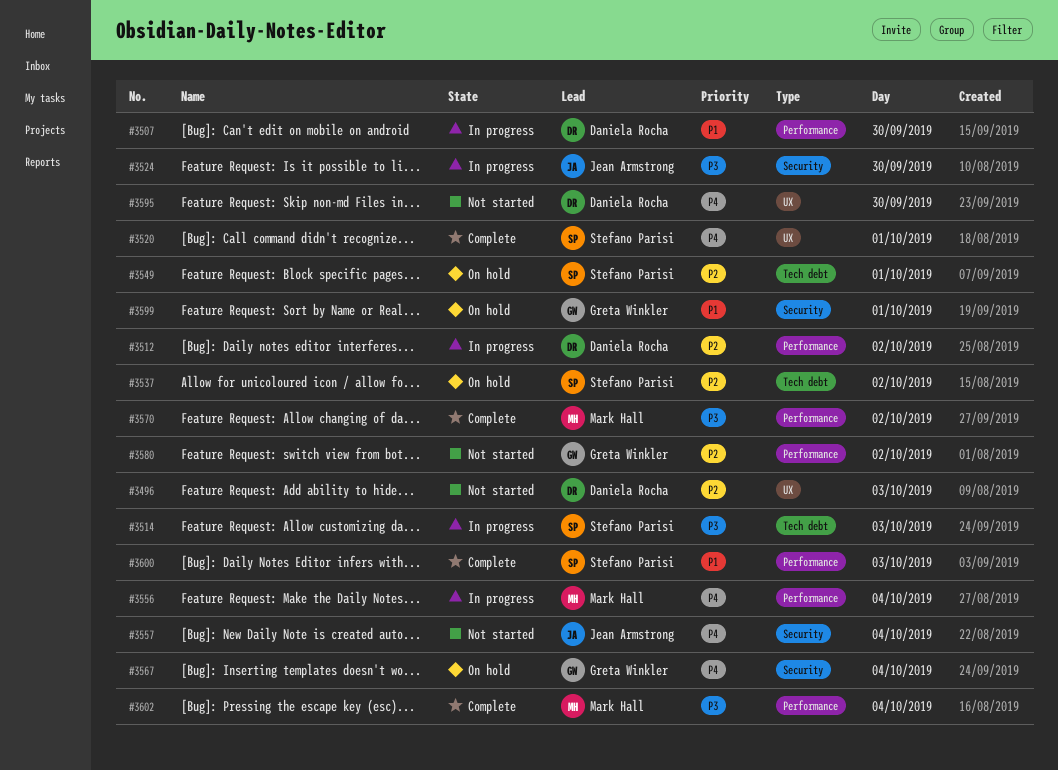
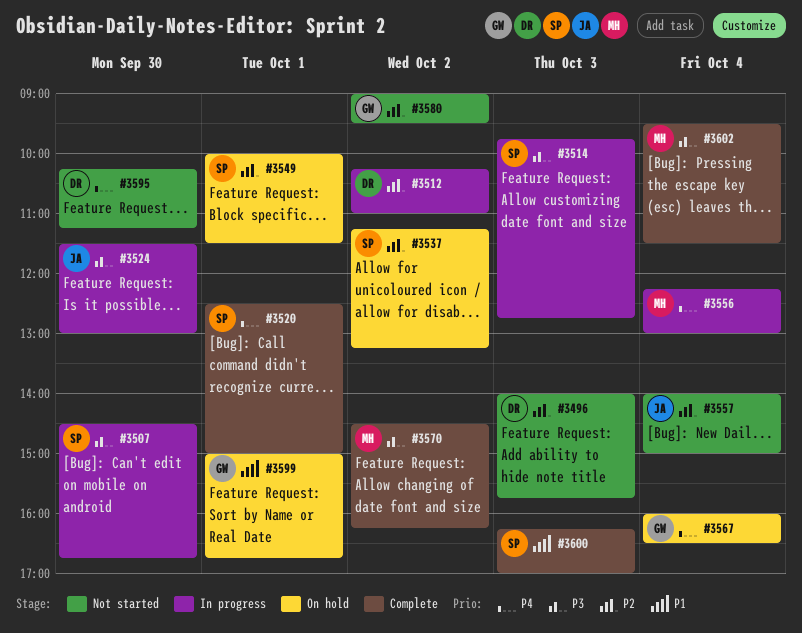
#3507, owner: Daniela Rocha -> Stefano Parisi
#3507, priority: P1 -> P3
#3557, priority: P4 -> P2

